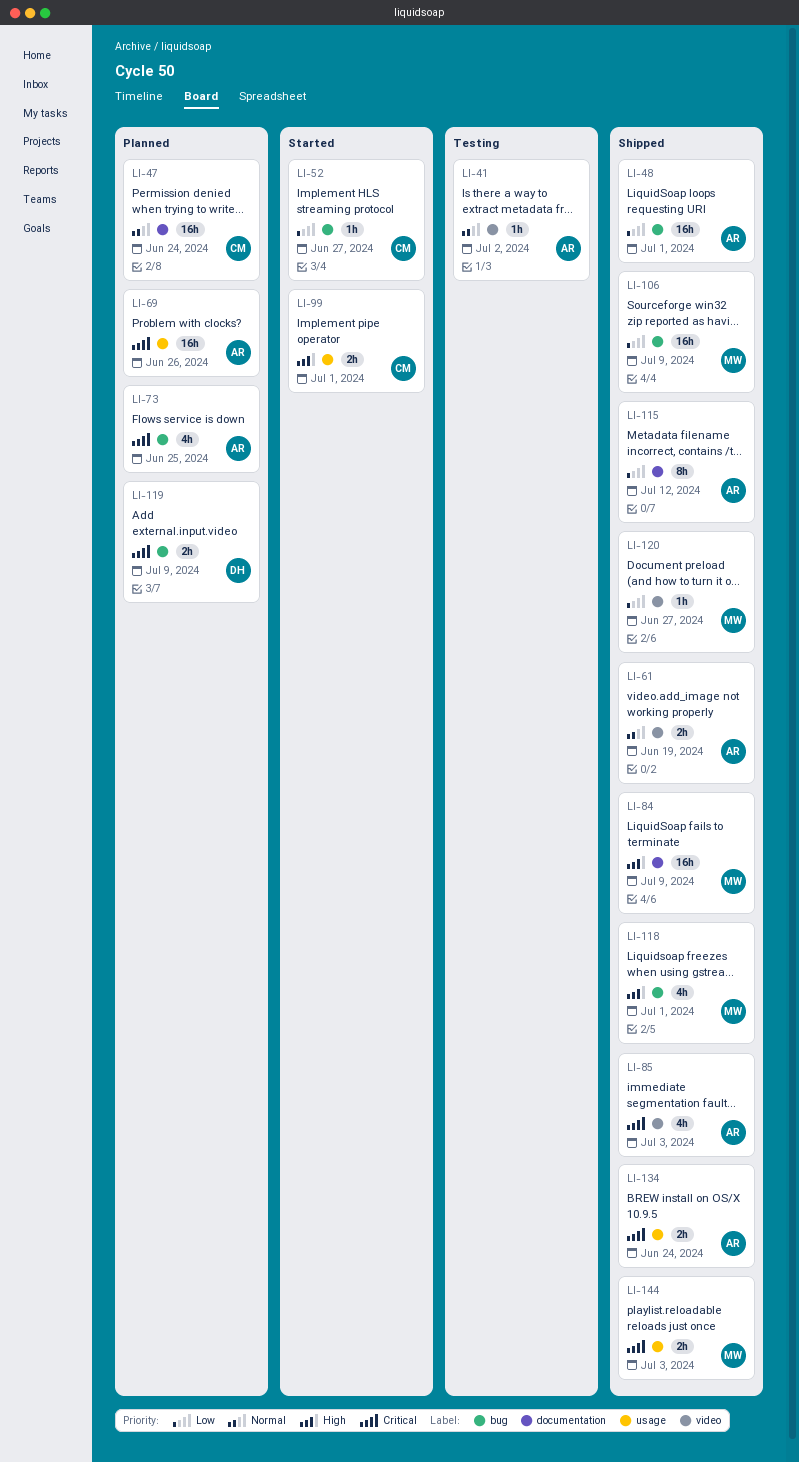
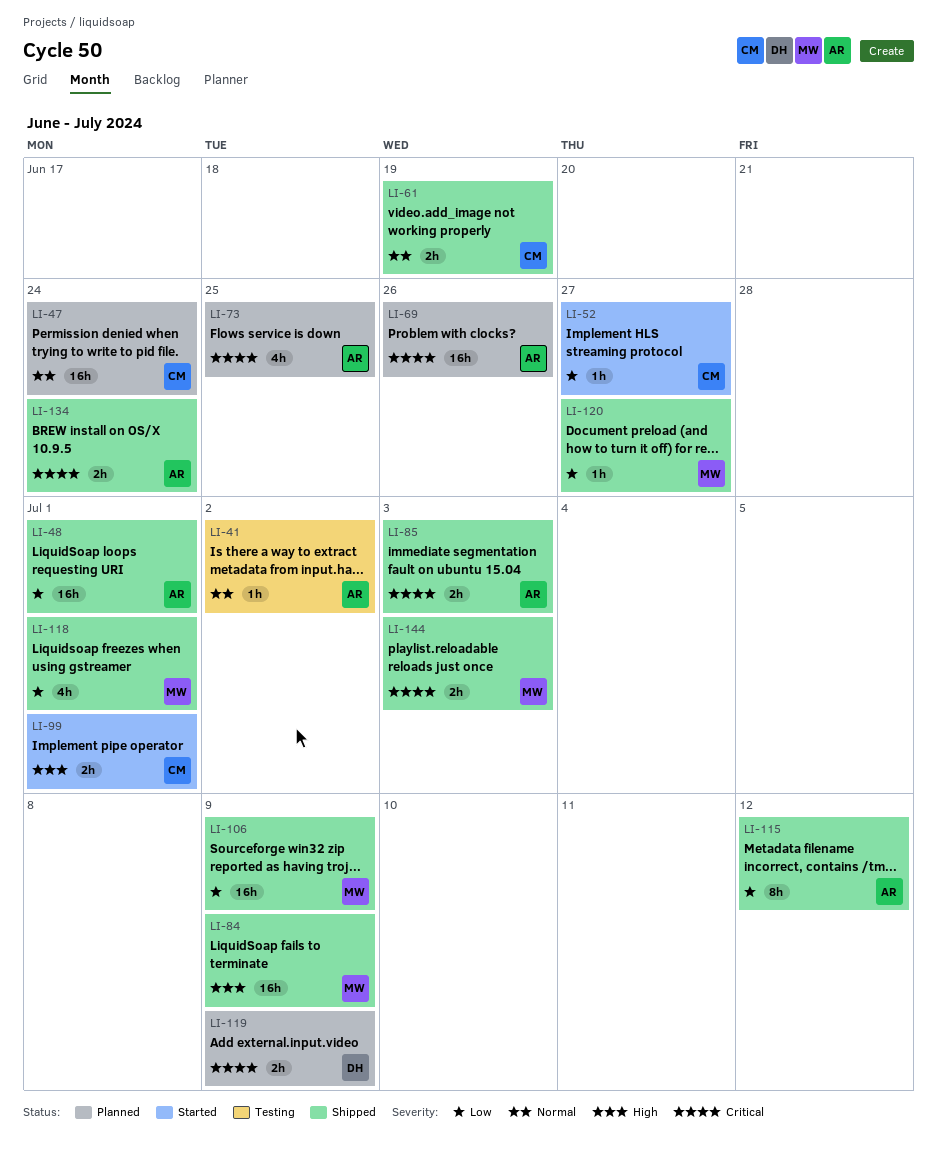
LI-61, owner: AR -> CM
LI-85, estimate: 4h -> 2h
LI-118, priority: High -> Low

